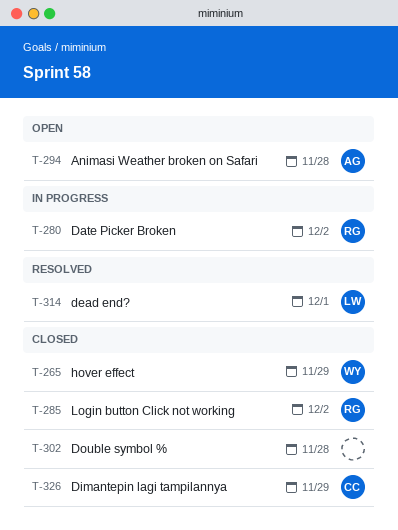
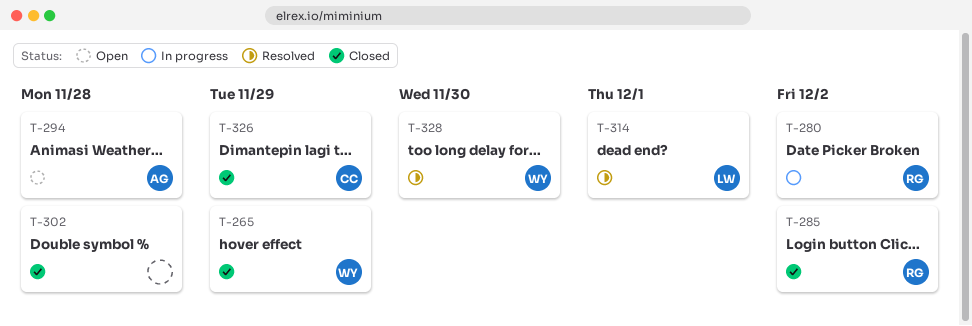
T-328: none -> present

